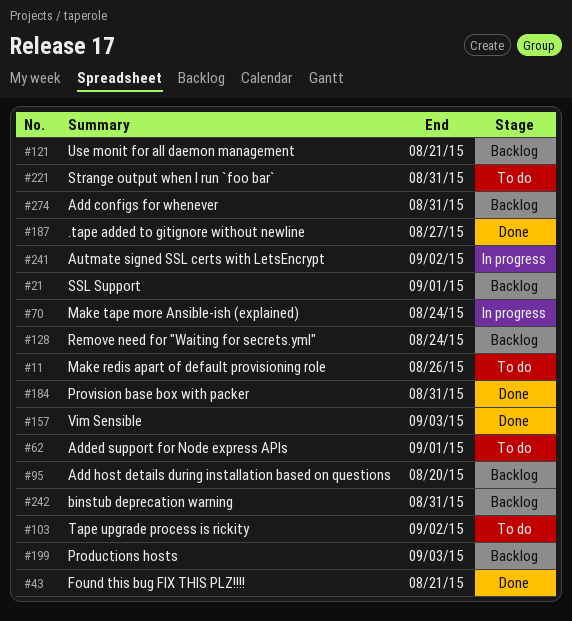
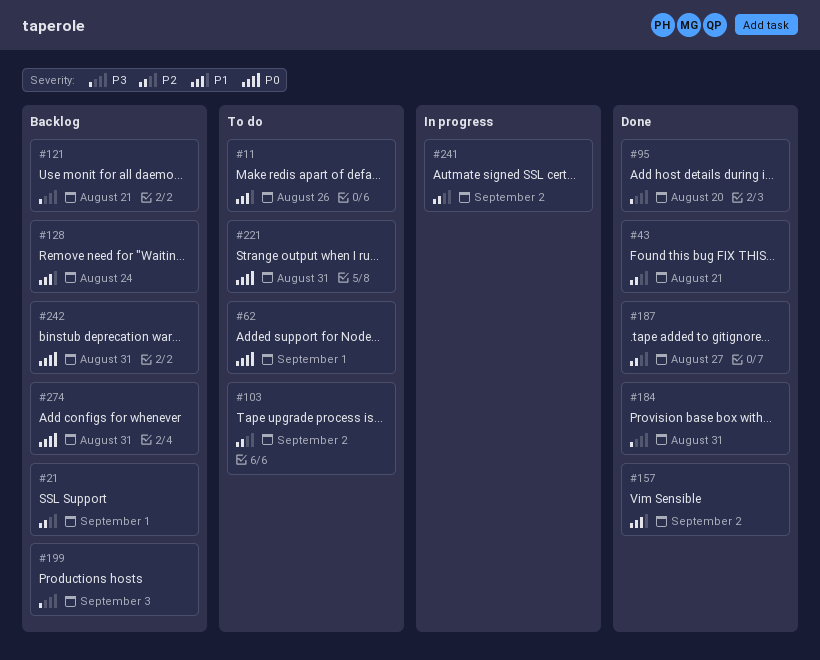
#70: present -> none
#95, status: Backlog -> Done
#157, due: Sep 3 -> Sep 2

